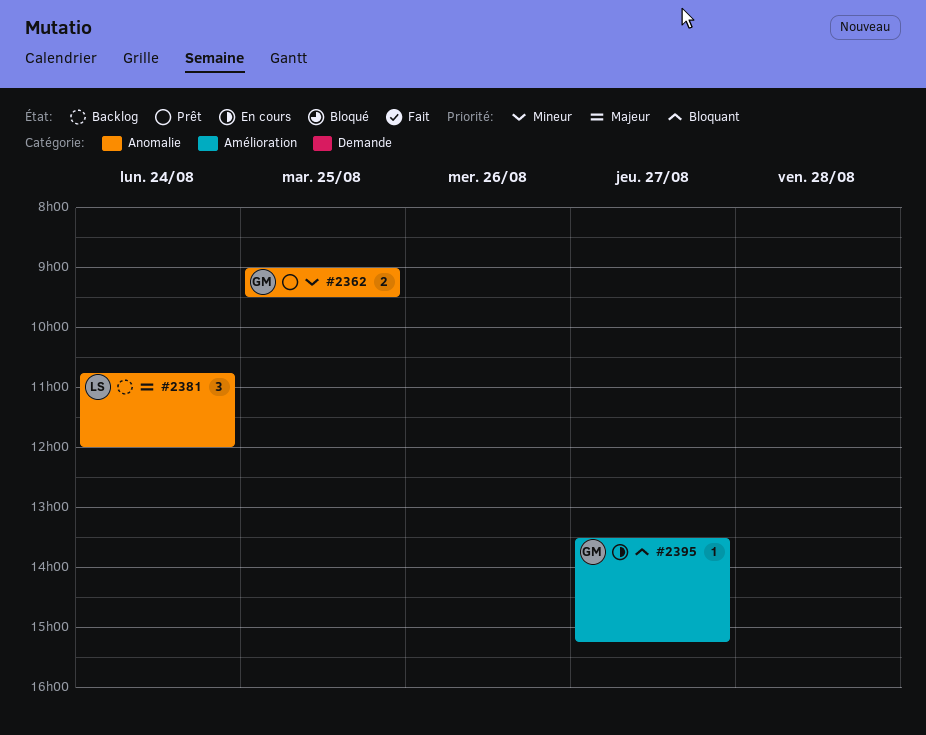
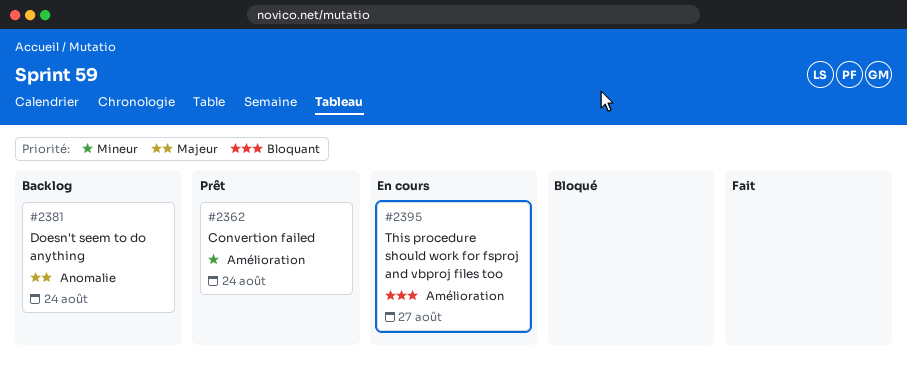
#2362, label: Anomalie -> Amélioration
#2362, day: Aug 25 -> Aug 24

